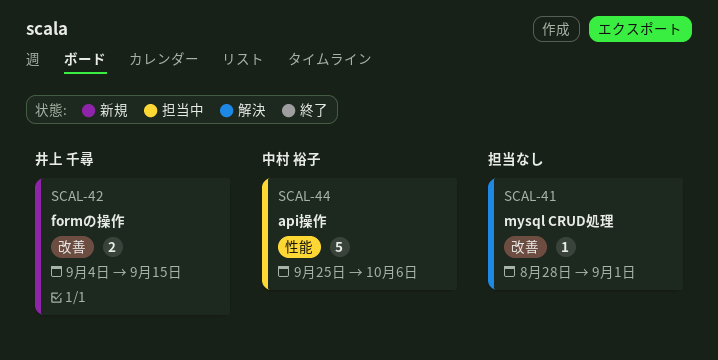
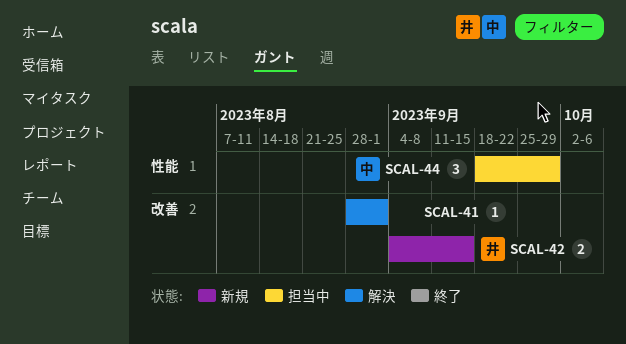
SCAL-44, estimate: 5 -> 3
SCAL-44, start: Sep 25 -> Sep 18
SCAL-44, due: Oct 6 -> Sep 29

